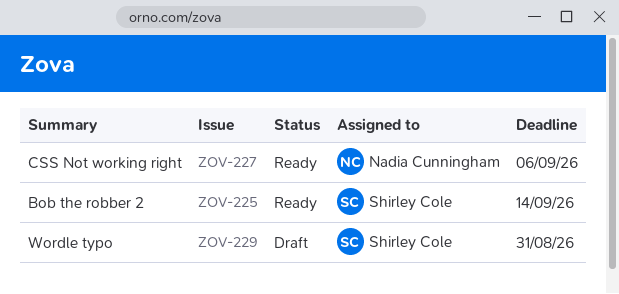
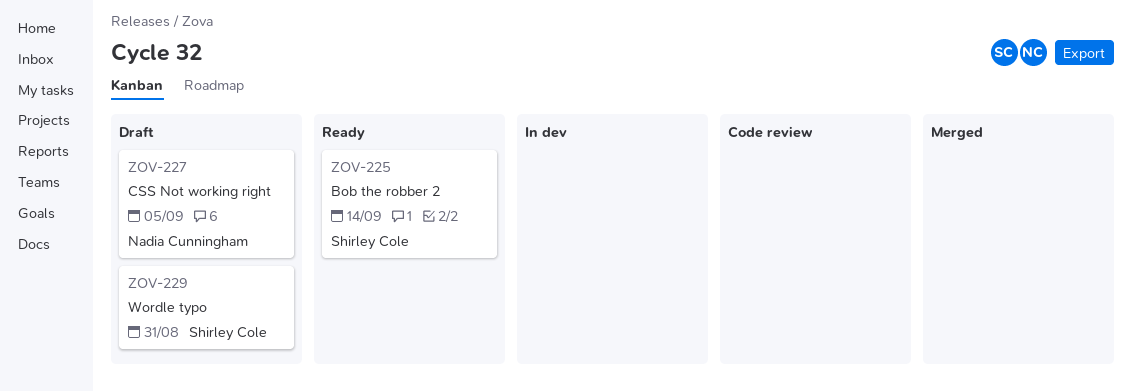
ZOV-227, status: Ready -> Draft
ZOV-227, due: Sep 6 -> Sep 5

